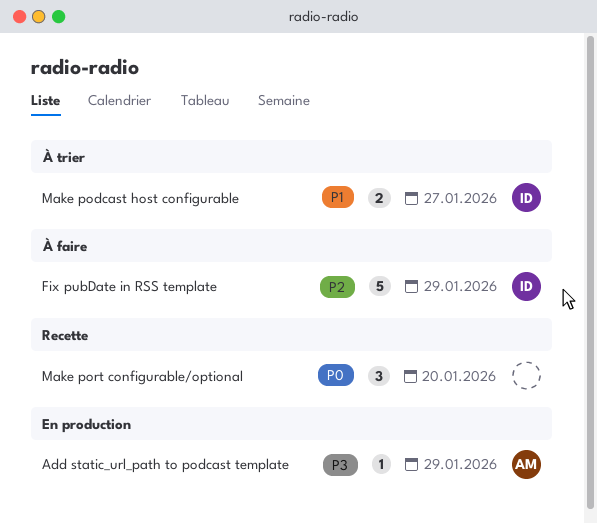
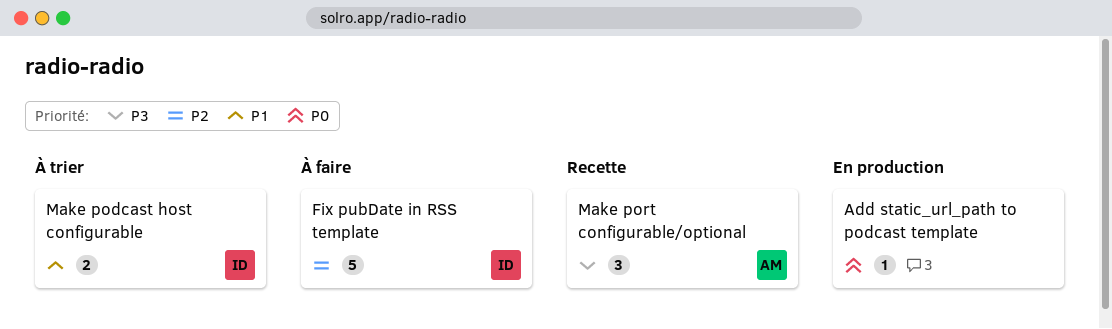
Add static_url_path to podcast template, owner: AM -> none
Add static_url_path to podcast template, priority: P3 -> P0
Make port configurable/optional, owner: none -> AM
Make port configurable/optional, priority: P0 -> P3

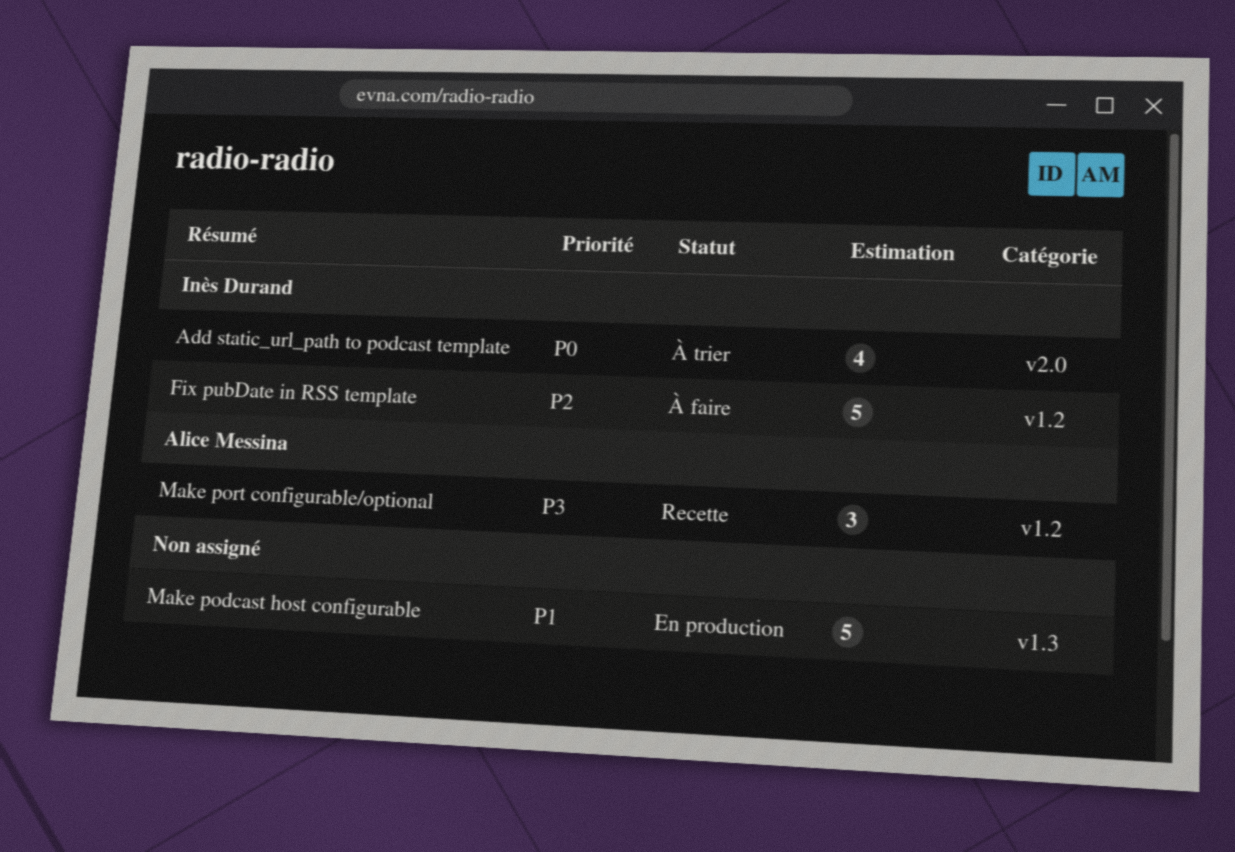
Add static_url_path to podcast template, status: En production -> À trier
Add static_url_path to podcast template, owner: none -> Inès Durand
Add static_url_path to podcast template, estimate: 1 -> 4
Make podcast host configurable, status: À trier -> En production
Make podcast host configurable, owner: Inès Durand -> none
Make podcast host configurable, estimate: 2 -> 5

